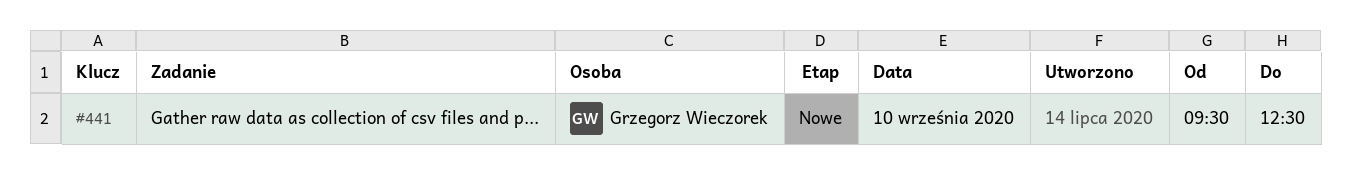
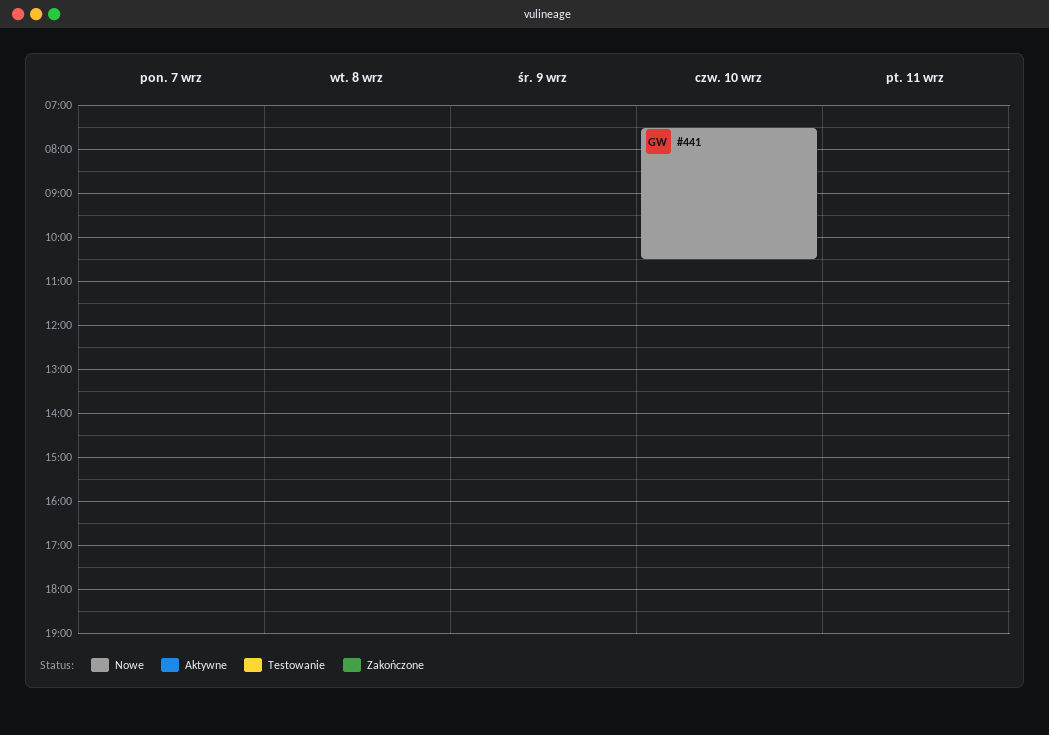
#441, begins: 09:30 -> 07:30
#441, ends: 12:30 -> 10:30

